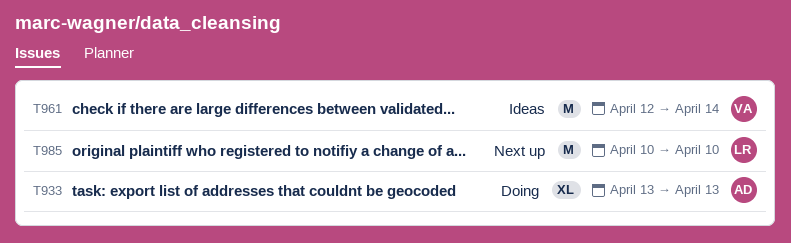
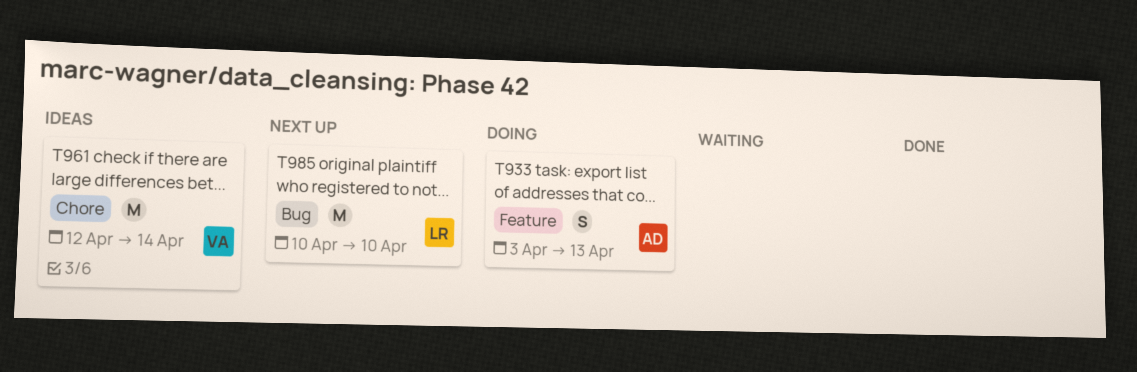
T933, estimate: XL -> S
T933, start: Apr 13 -> Apr 3

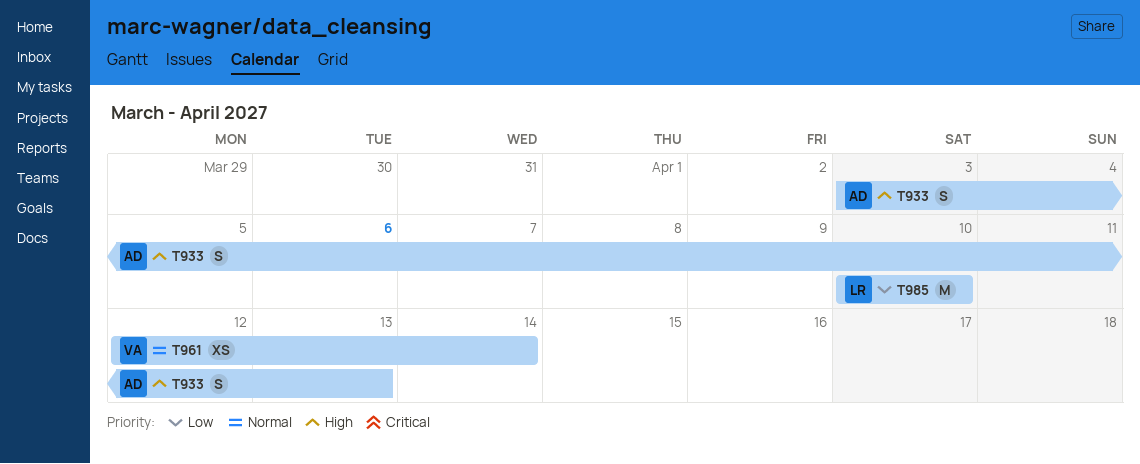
T961, estimate: M -> XS

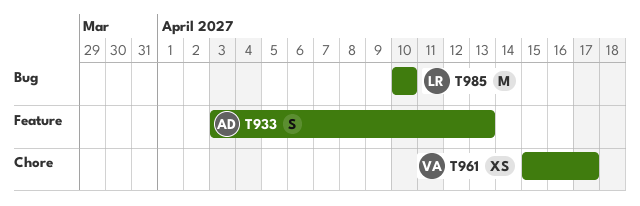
T961, start: Apr 12 -> Apr 15
T961, due: Apr 14 -> Apr 17

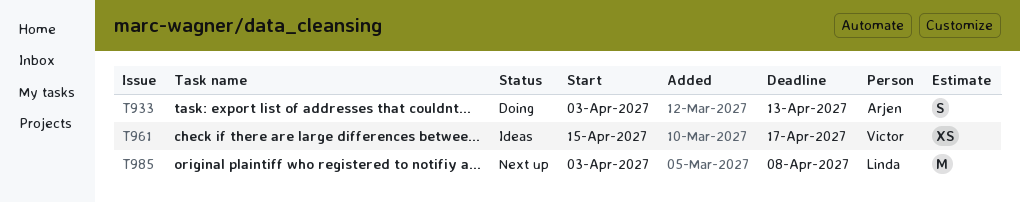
T985, start: Apr 10 -> Apr 3
T985, due: Apr 10 -> Apr 8

